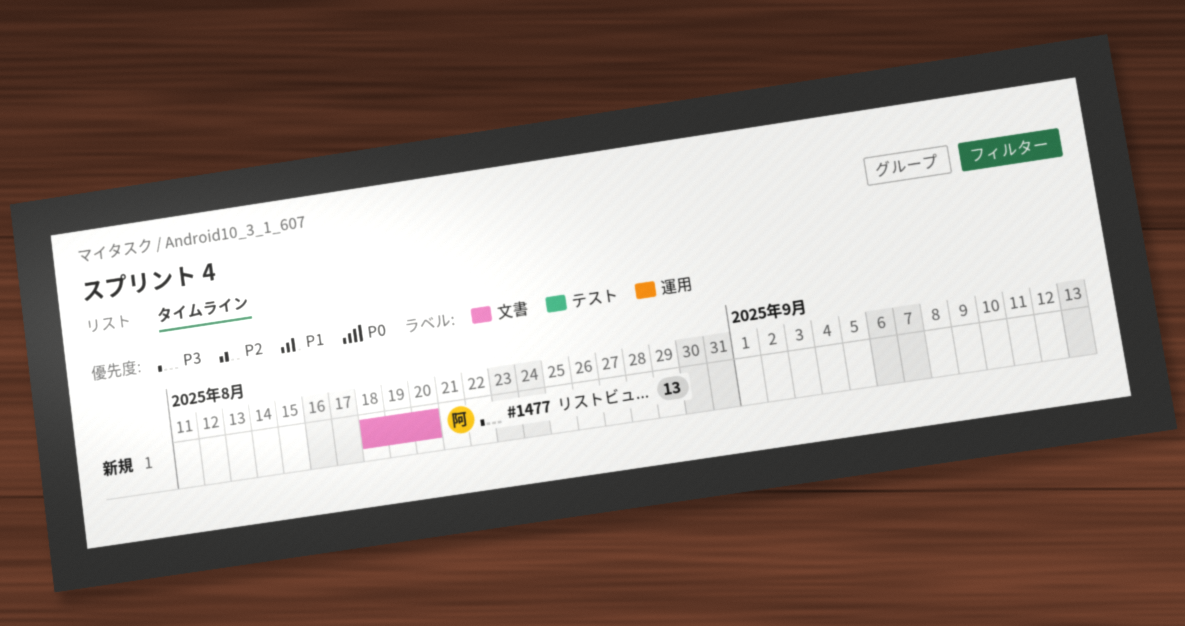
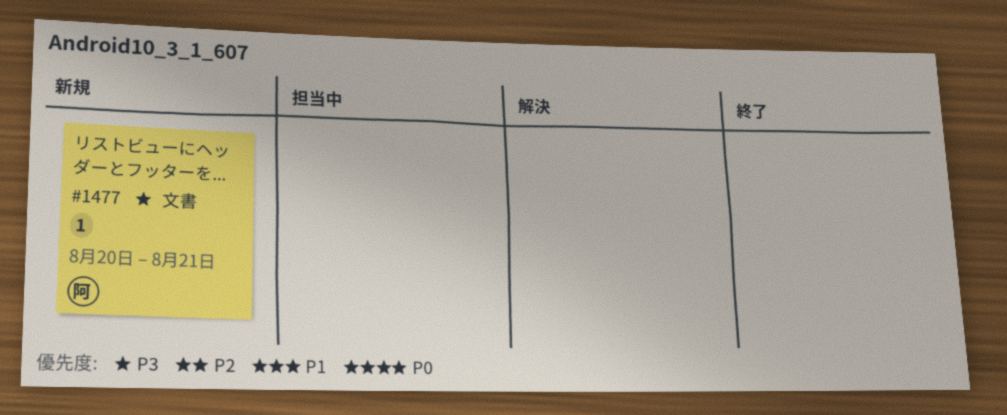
#1477, estimate: 13 -> 1
#1477, start: Aug 18 -> Aug 20
#1477, due: Aug 20 -> Aug 21

